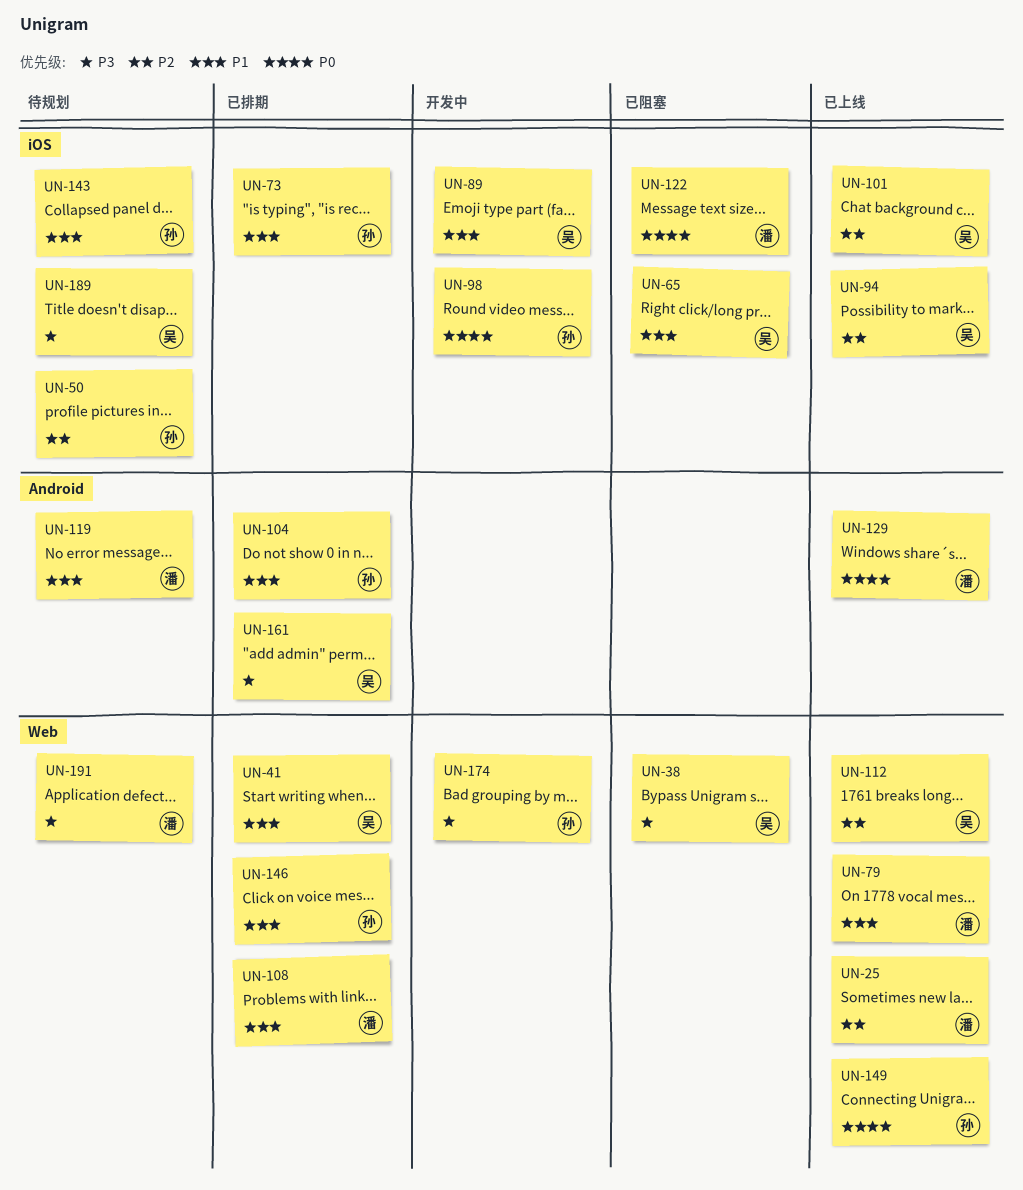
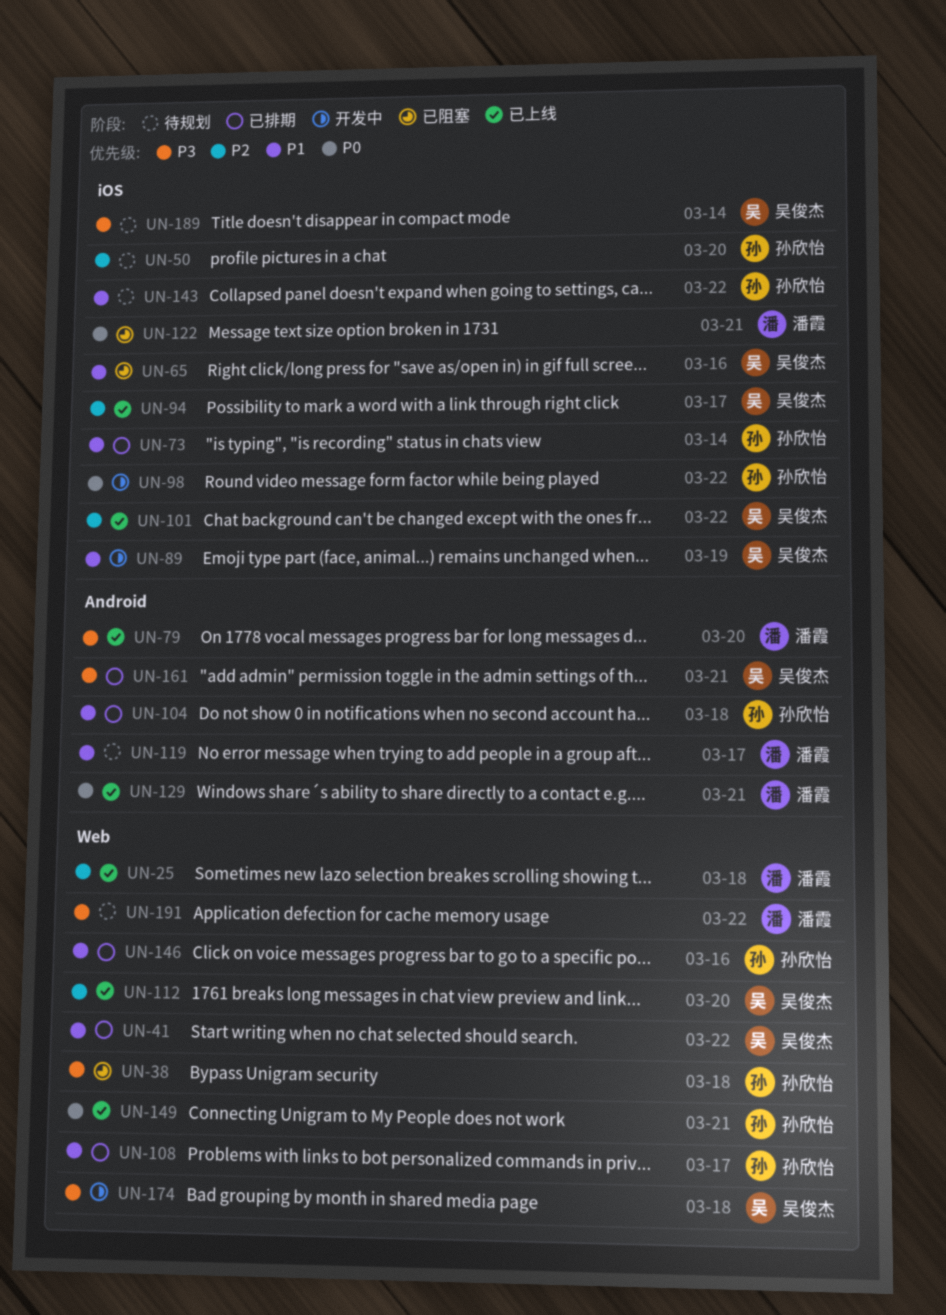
UN-38, owner: 吴俊杰 -> 孙欣怡
UN-79, priority: P1 -> P3
UN-79, label: Web -> Android
UN-108, owner: 潘霞 -> 孙欣怡
UN-174, owner: 孙欣怡 -> 吴俊杰

